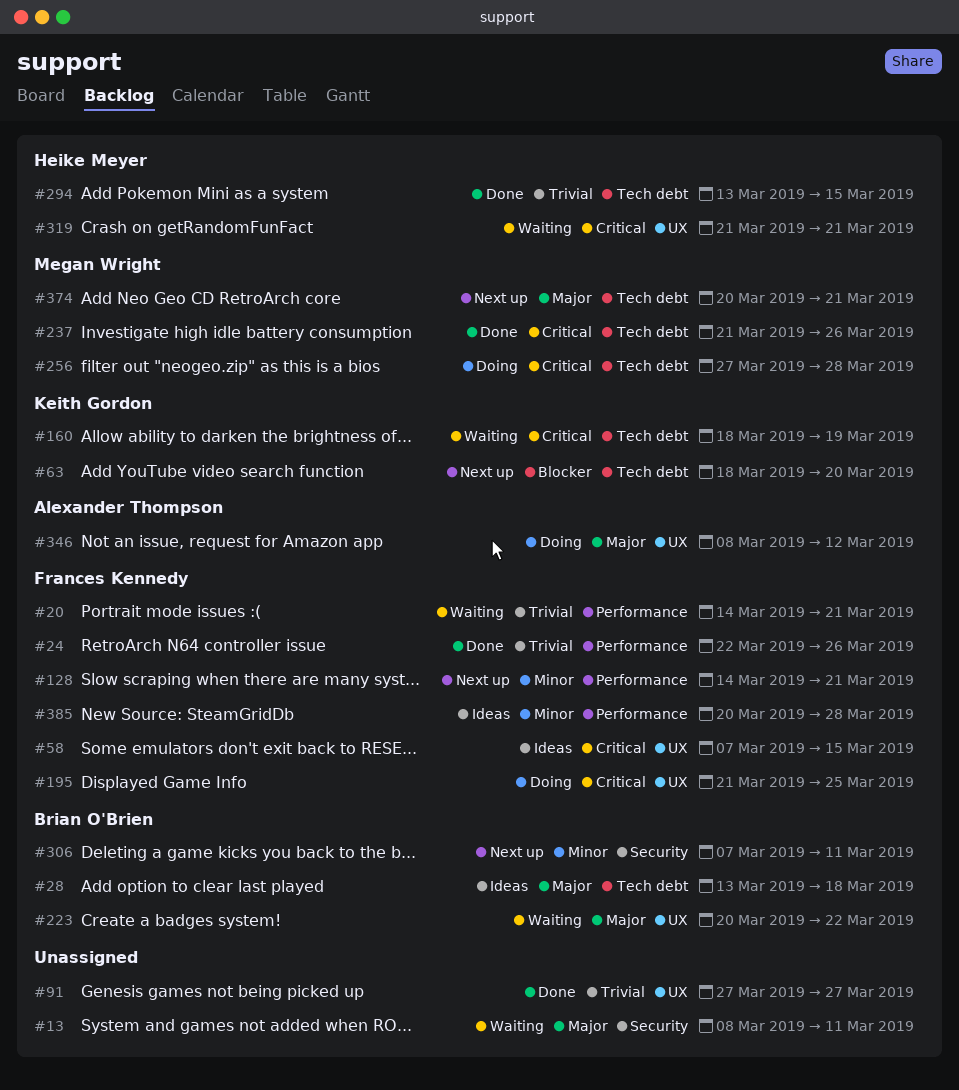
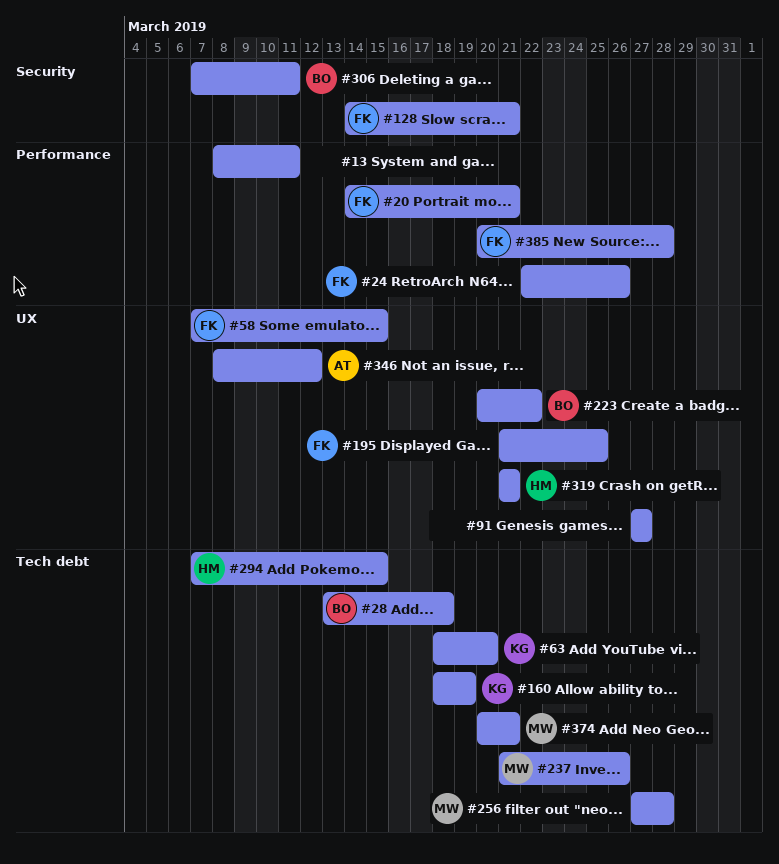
#13, label: Security -> Performance
#128, label: Performance -> Security
#294, start: Mar 13 -> Mar 7

